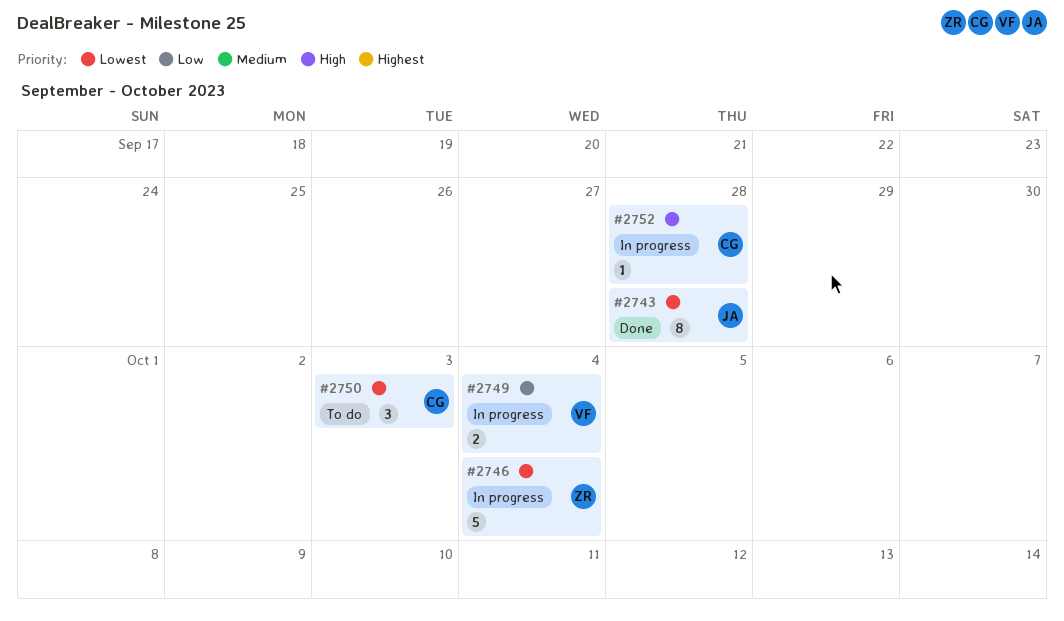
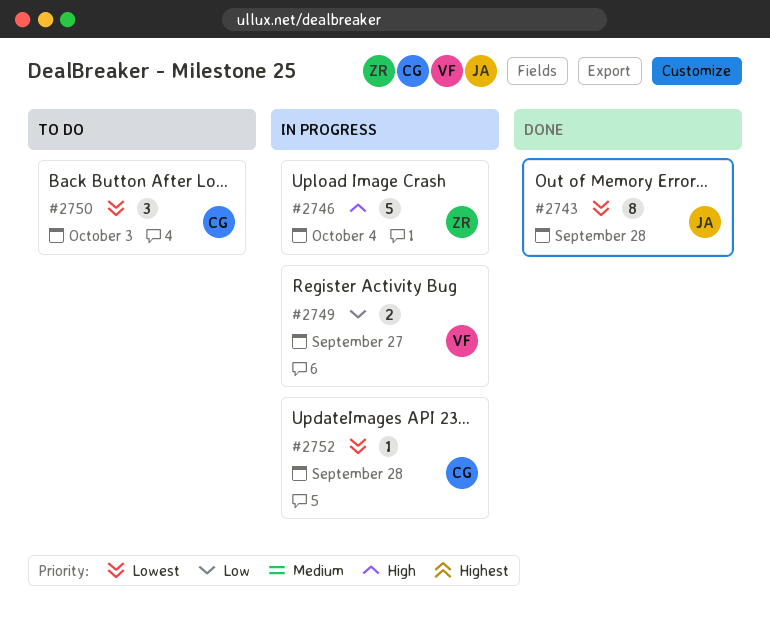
#2746, priority: Lowest -> High
#2749, due: Oct 4 -> Sep 27
#2752, priority: High -> Lowest

